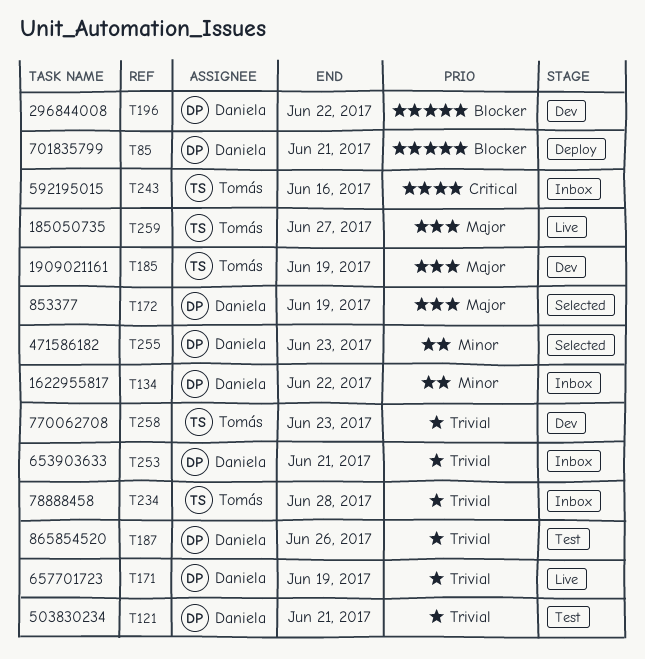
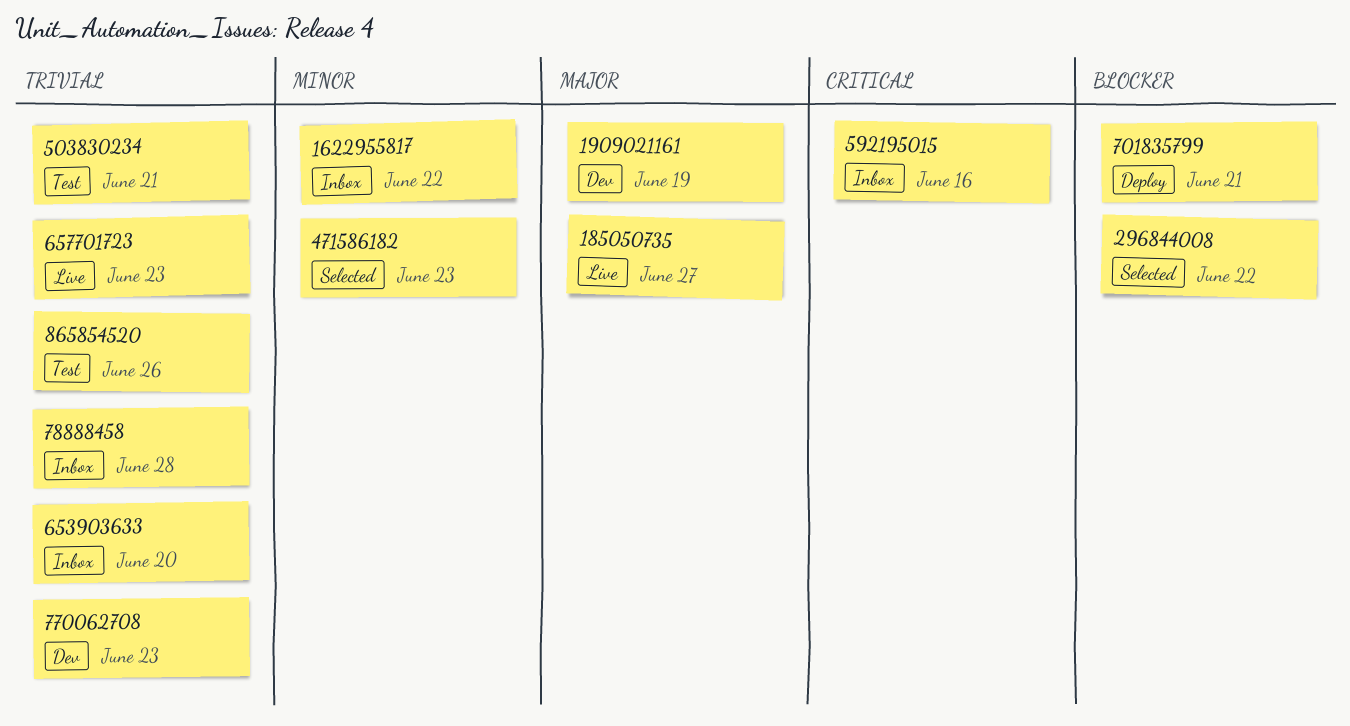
296844008, status: Dev -> Selected
653903633, due: Jun 21 -> Jun 20
657701723, due: Jun 19 -> Jun 23
853377: present -> none

